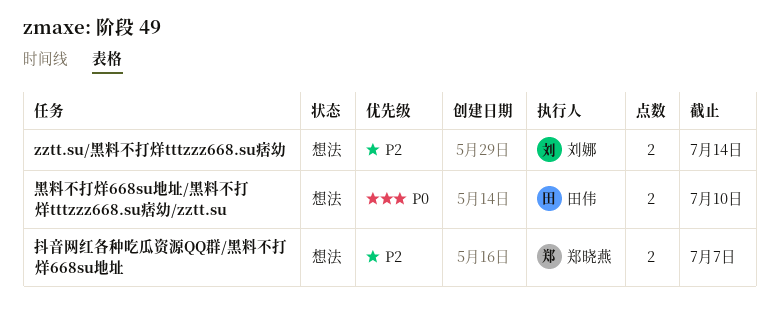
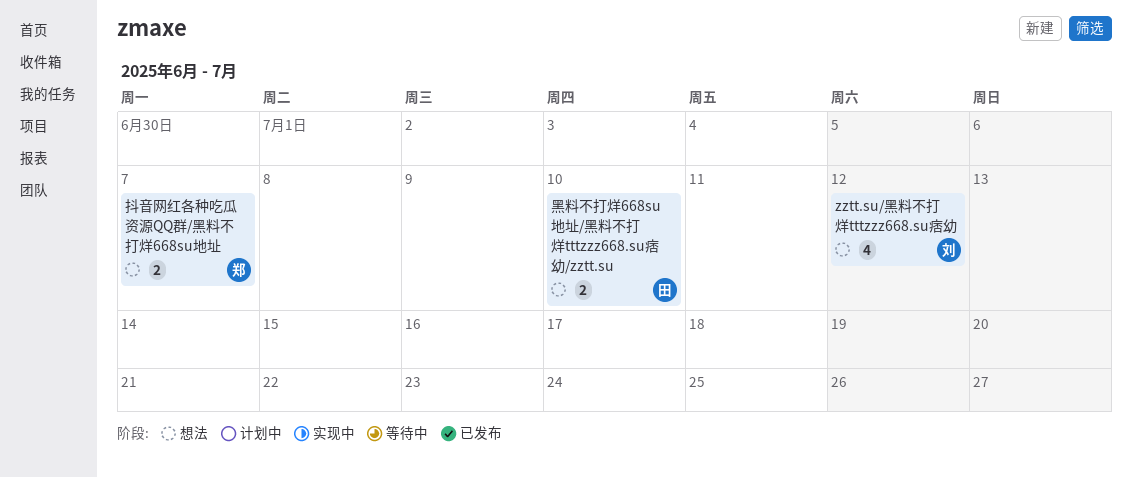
zztt.su/黑料不打烊tttzzz668.su痞幼, estimate: 2 -> 4
zztt.su/黑料不打烊tttzzz668.su痞幼, due: Jul 14 -> Jul 12

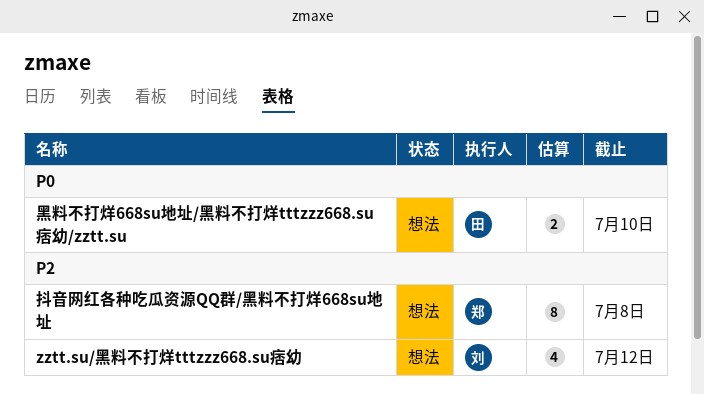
抖音网红各种吃瓜资源QQ群/黑料不打烊668su地址, estimate: 2 -> 8
抖音网红各种吃瓜资源QQ群/黑料不打烊668su地址, due: Jul 7 -> Jul 8

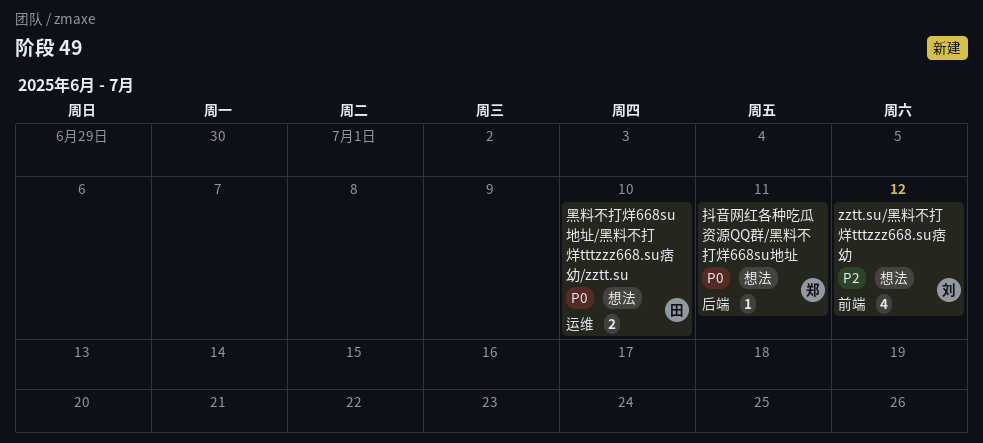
抖音网红各种吃瓜资源QQ群/黑料不打烊668su地址, priority: P2 -> P0
抖音网红各种吃瓜资源QQ群/黑料不打烊668su地址, estimate: 8 -> 1
抖音网红各种吃瓜资源QQ群/黑料不打烊668su地址, due: Jul 8 -> Jul 11

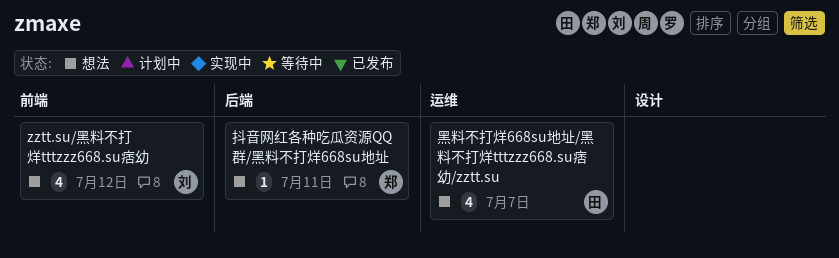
黑料不打烊668su地址/黑料不打烊tttzzz668.su痞幼/zztt.su, estimate: 2 -> 4
黑料不打烊668su地址/黑料不打烊tttzzz668.su痞幼/zztt.su, due: Jul 10 -> Jul 7

